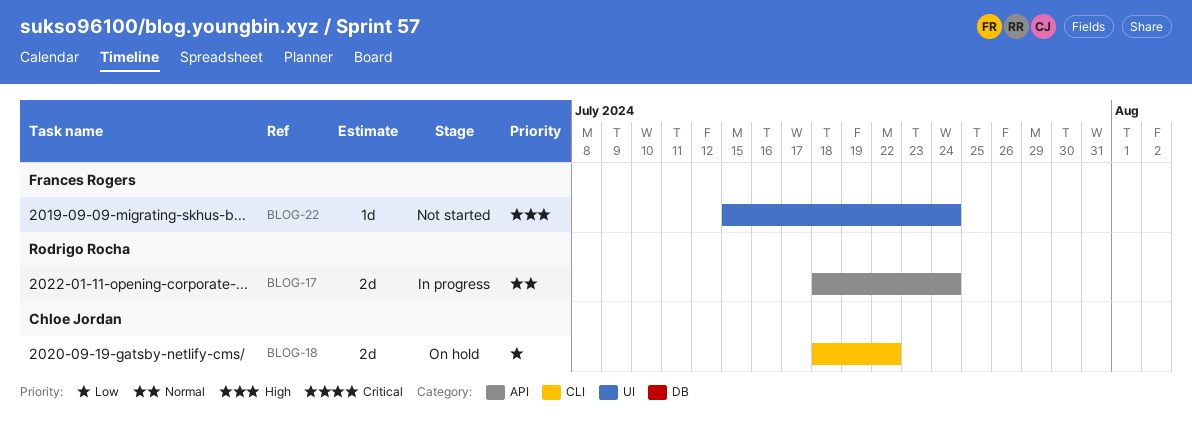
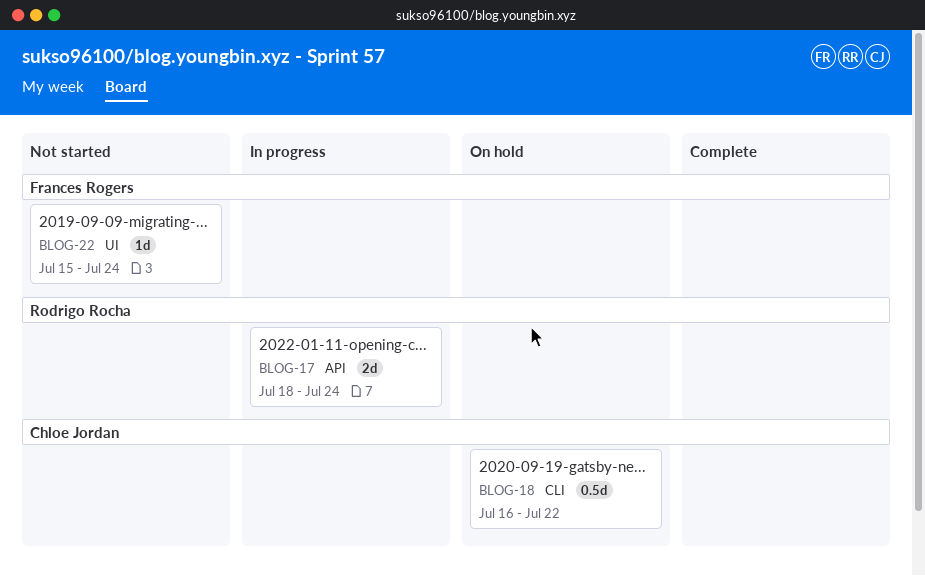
BLOG-18, estimate: 2d -> 0.5d
BLOG-18, start: Jul 18 -> Jul 16

